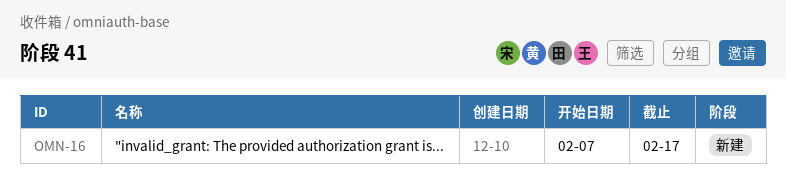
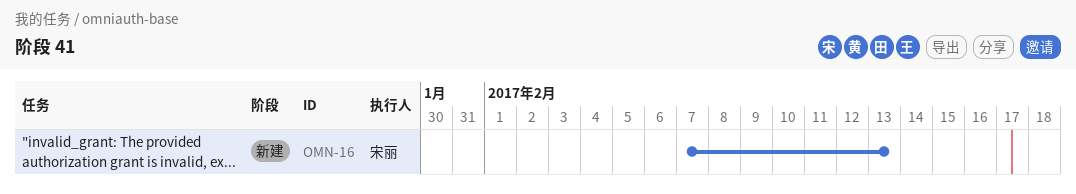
OMN-16, due: Feb 17 -> Feb 13

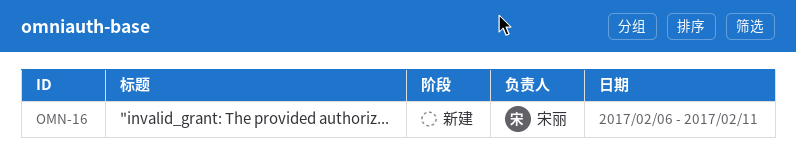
OMN-16, start: Feb 7 -> Feb 6
OMN-16, due: Feb 13 -> Feb 11

